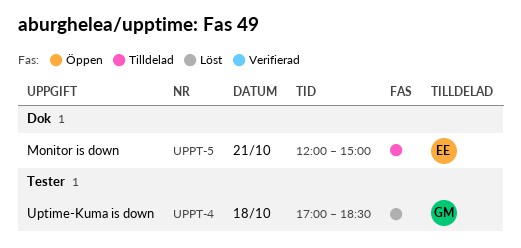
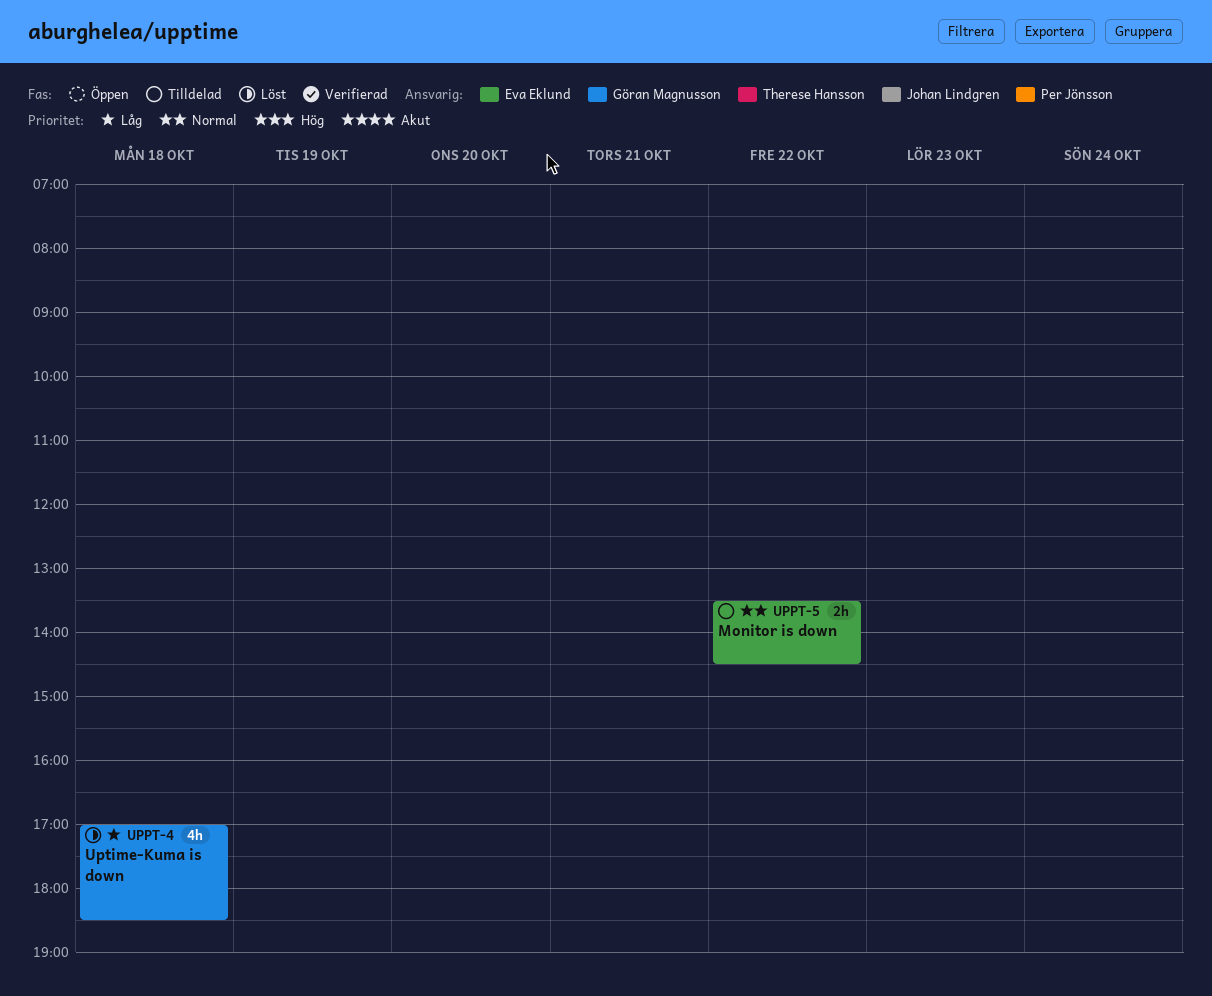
UPPT-5, day: Oct 21 -> Oct 22
UPPT-5, begins: 12:00 -> 13:30
UPPT-5, ends: 15:00 -> 14:30

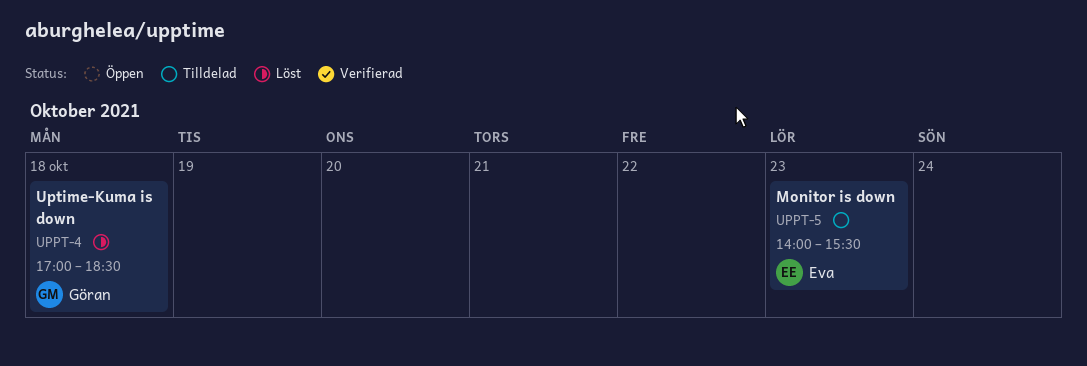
UPPT-5, day: Oct 22 -> Oct 23
UPPT-5, begins: 13:30 -> 14:00
UPPT-5, ends: 14:30 -> 15:30

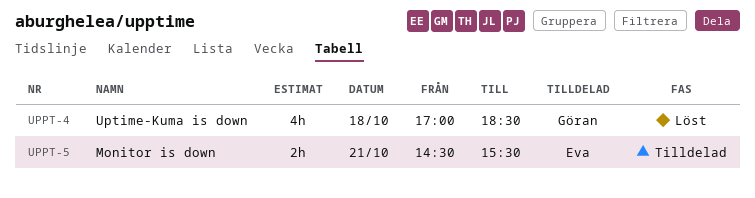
UPPT-5, day: Oct 23 -> Oct 21
UPPT-5, begins: 14:00 -> 14:30

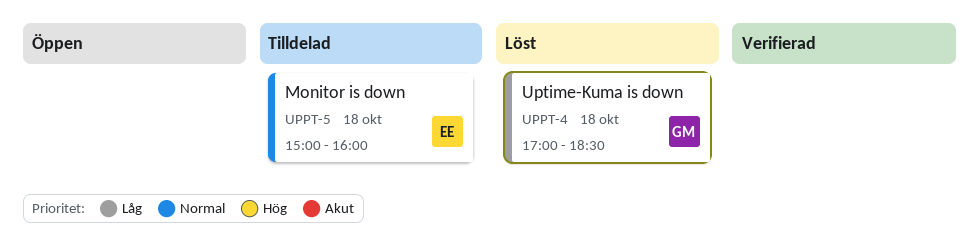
UPPT-5, day: Oct 21 -> Oct 18
UPPT-5, begins: 14:30 -> 15:00
UPPT-5, ends: 15:30 -> 16:00

